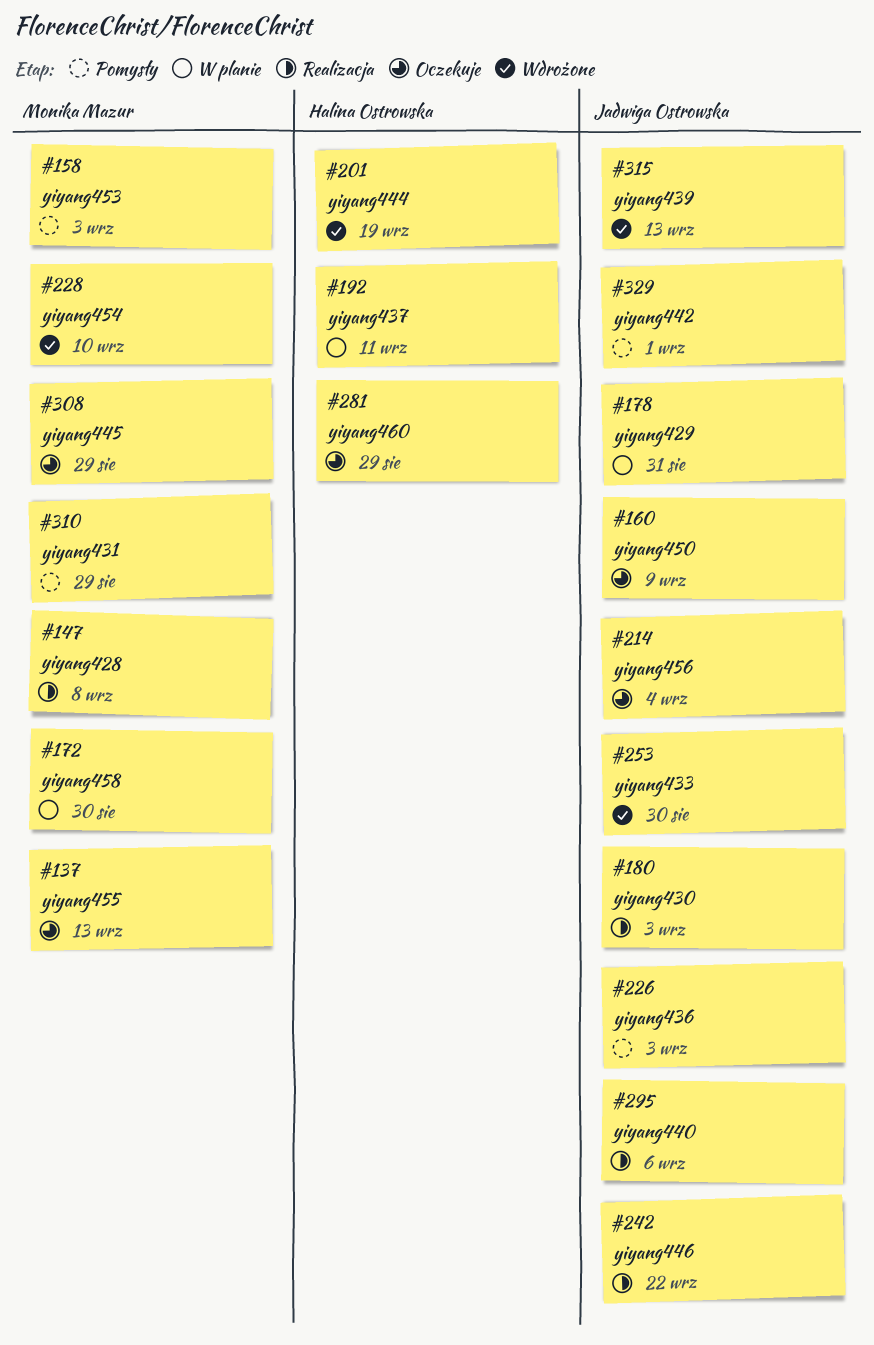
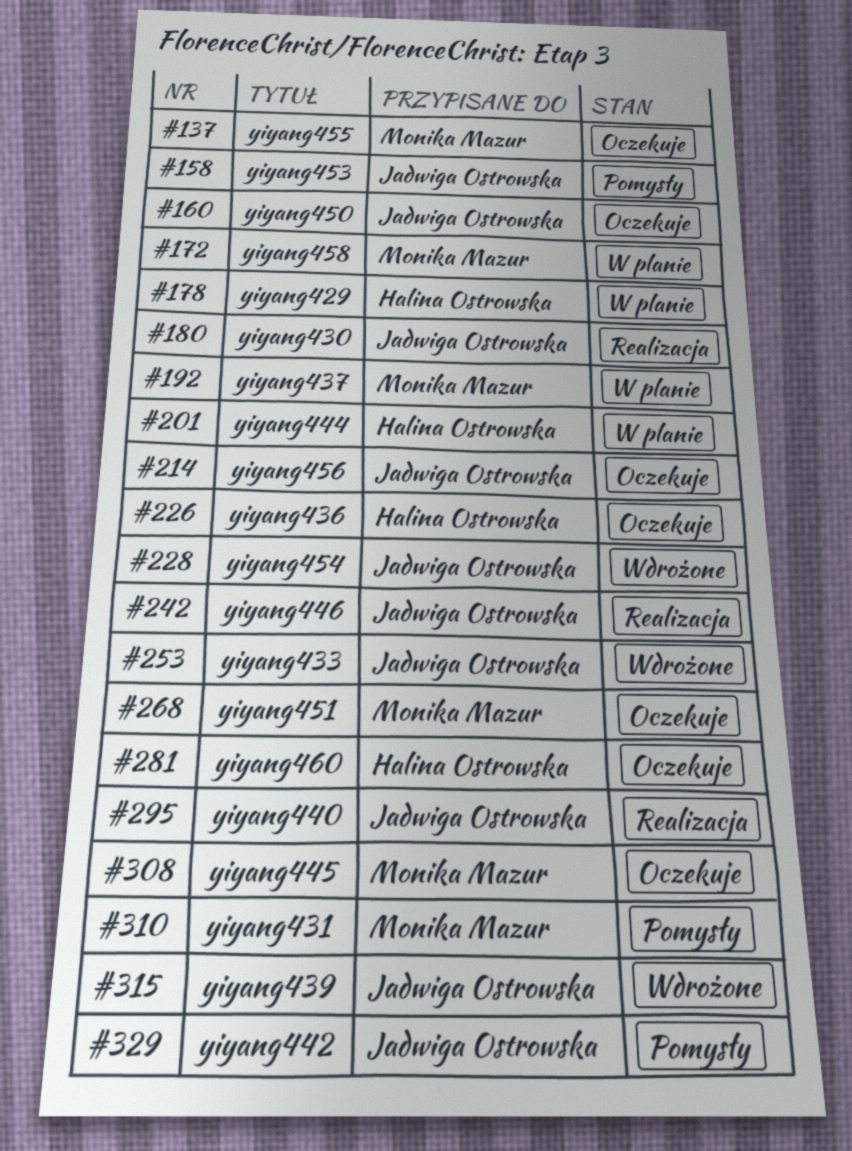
#147: present -> none
#158, owner: Monika Mazur -> Jadwiga Ostrowska
#178, owner: Jadwiga Ostrowska -> Halina Ostrowska
#192, owner: Halina Ostrowska -> Monika Mazur
#201, status: Wdrożone -> W planie
#226, status: Pomysły -> Oczekuje
#226, owner: Jadwiga Ostrowska -> Halina Ostrowska
#228, owner: Monika Mazur -> Jadwiga Ostrowska
#268: none -> present

